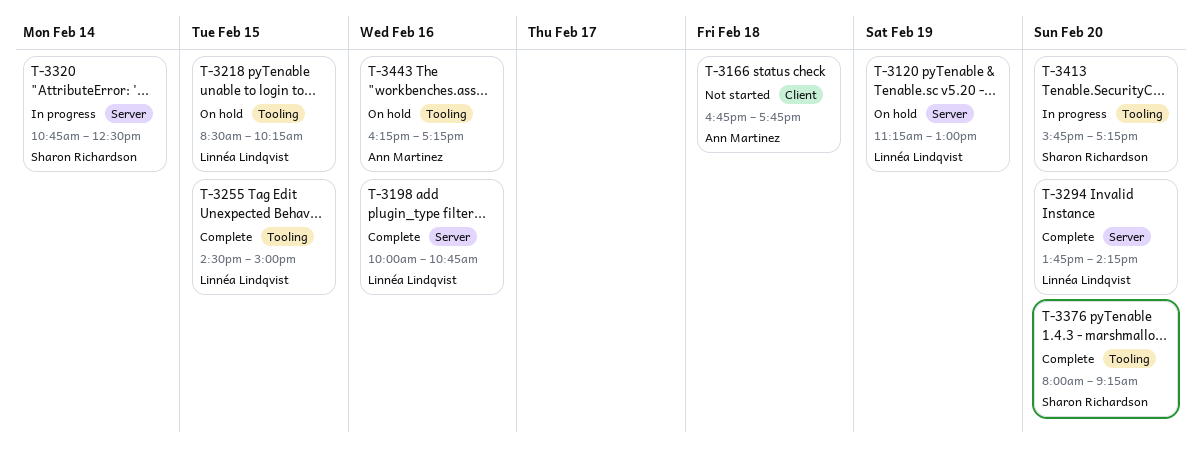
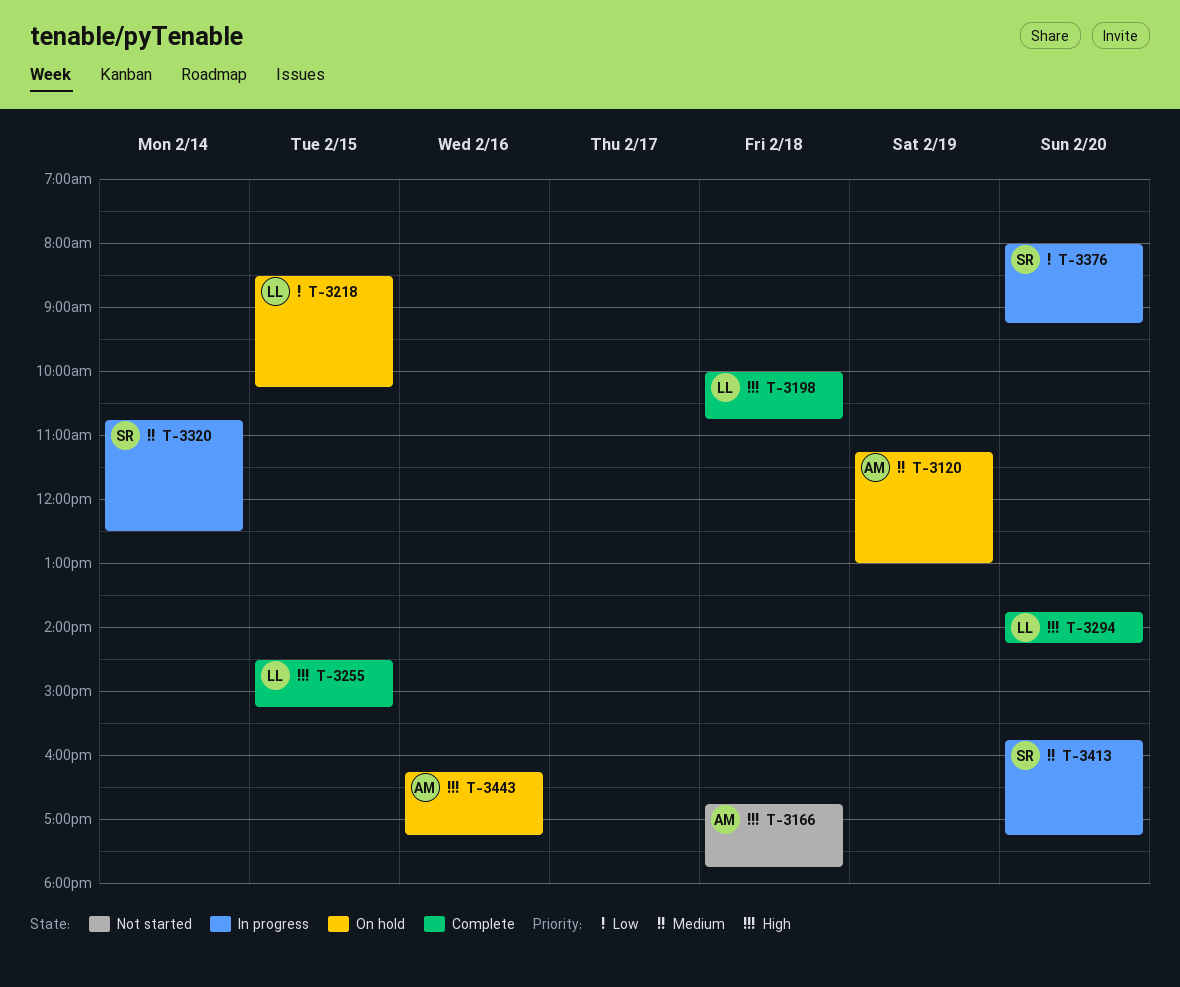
T-3120, owner: Linnéa Lindqvist -> Ann Martinez
T-3198, day: Feb 16 -> Feb 18
T-3255, ends: 15:00 -> 15:15
T-3376, status: Complete -> In progress

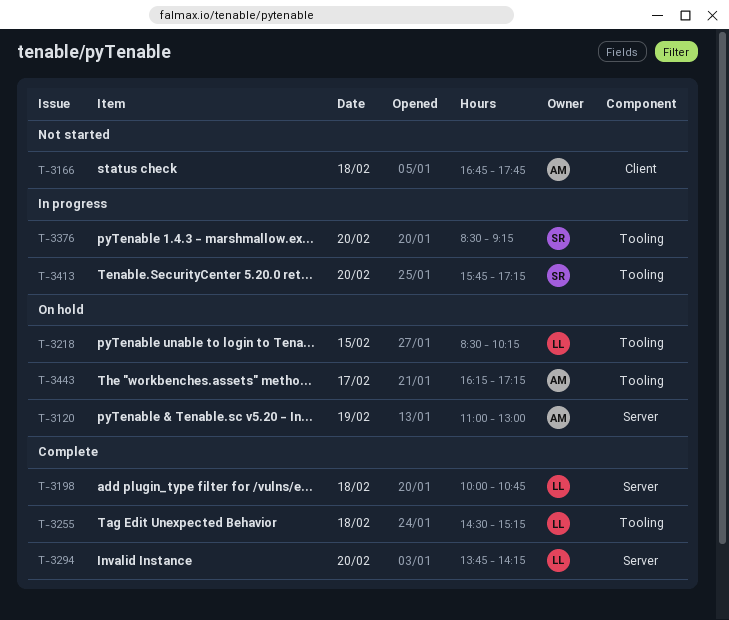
T-3120, begins: 11:15 -> 11:00
T-3255, day: Feb 15 -> Feb 18
T-3320: present -> none
T-3376, begins: 08:00 -> 08:30
T-3443, day: Feb 16 -> Feb 17

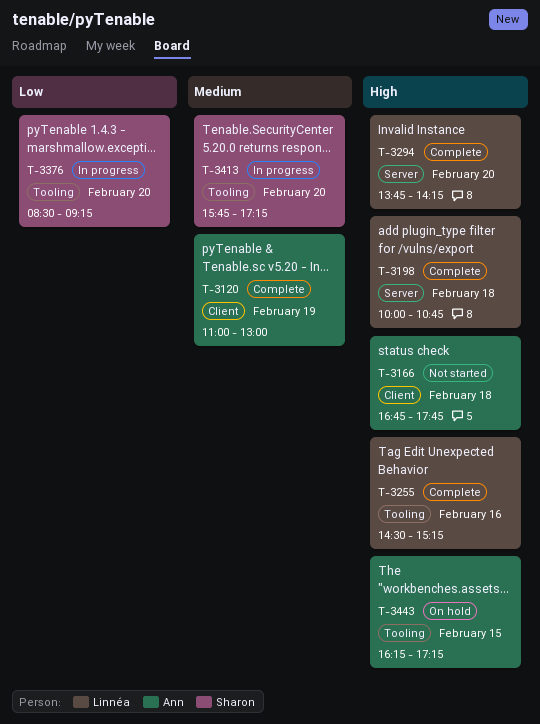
T-3120, status: On hold -> Complete
T-3120, label: Server -> Client
T-3218: present -> none
T-3255, day: Feb 18 -> Feb 16
T-3443, day: Feb 17 -> Feb 15

